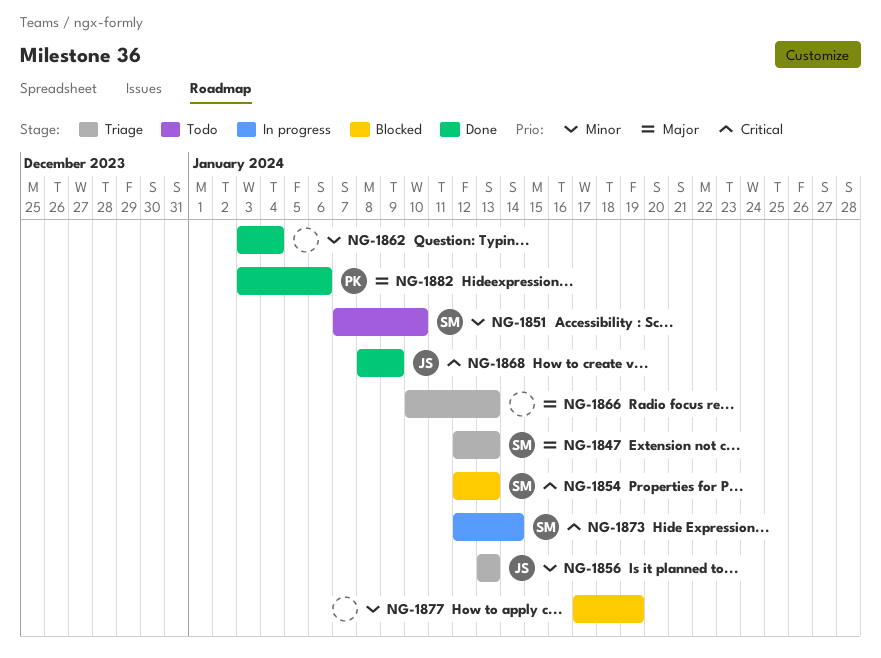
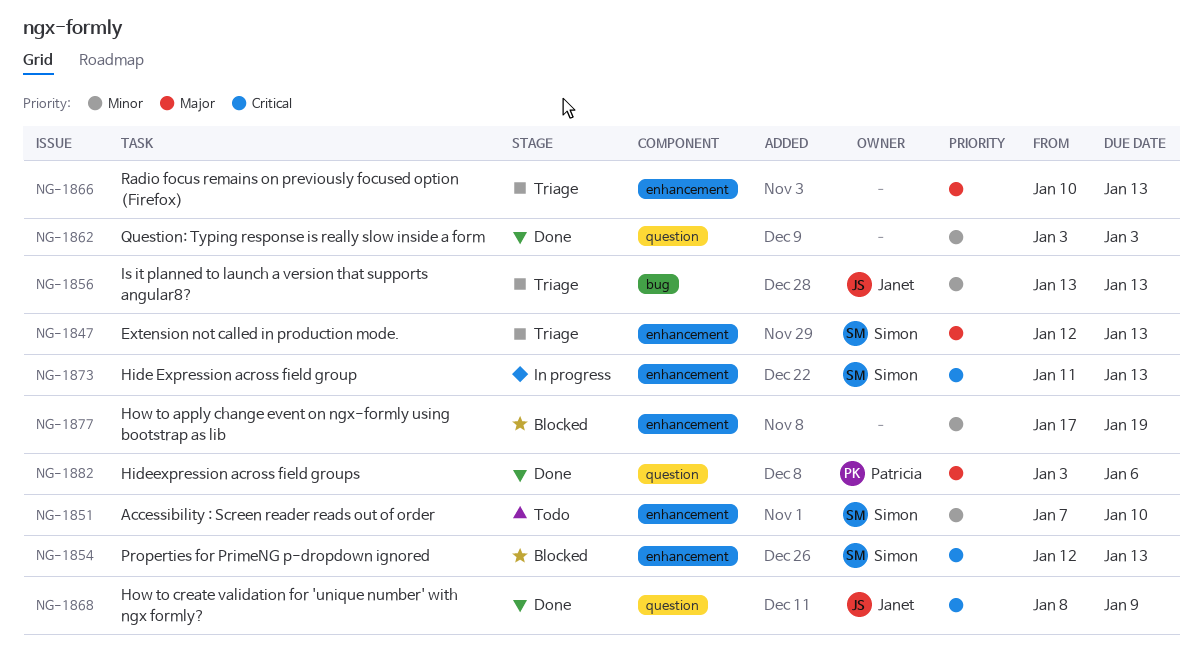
NG-1862, due: Jan 4 -> Jan 3
NG-1873, start: Jan 12 -> Jan 11
NG-1873, due: Jan 14 -> Jan 13

